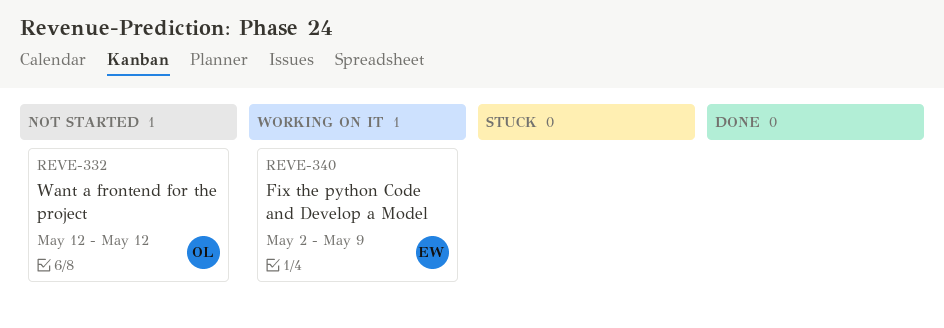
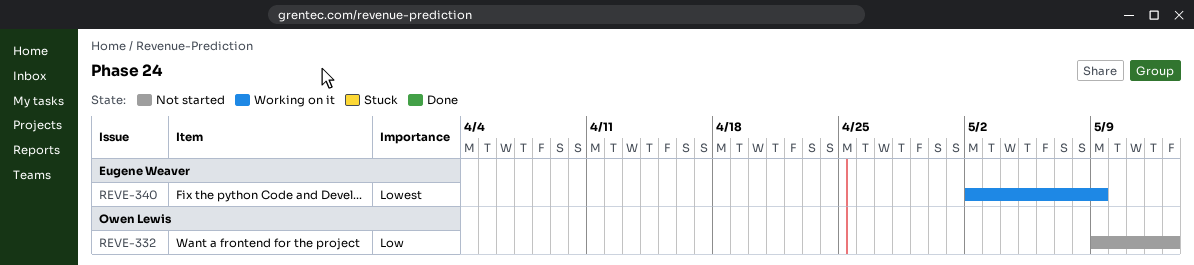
REVE-332, start: May 12 -> May 9
REVE-332, due: May 12 -> May 13

